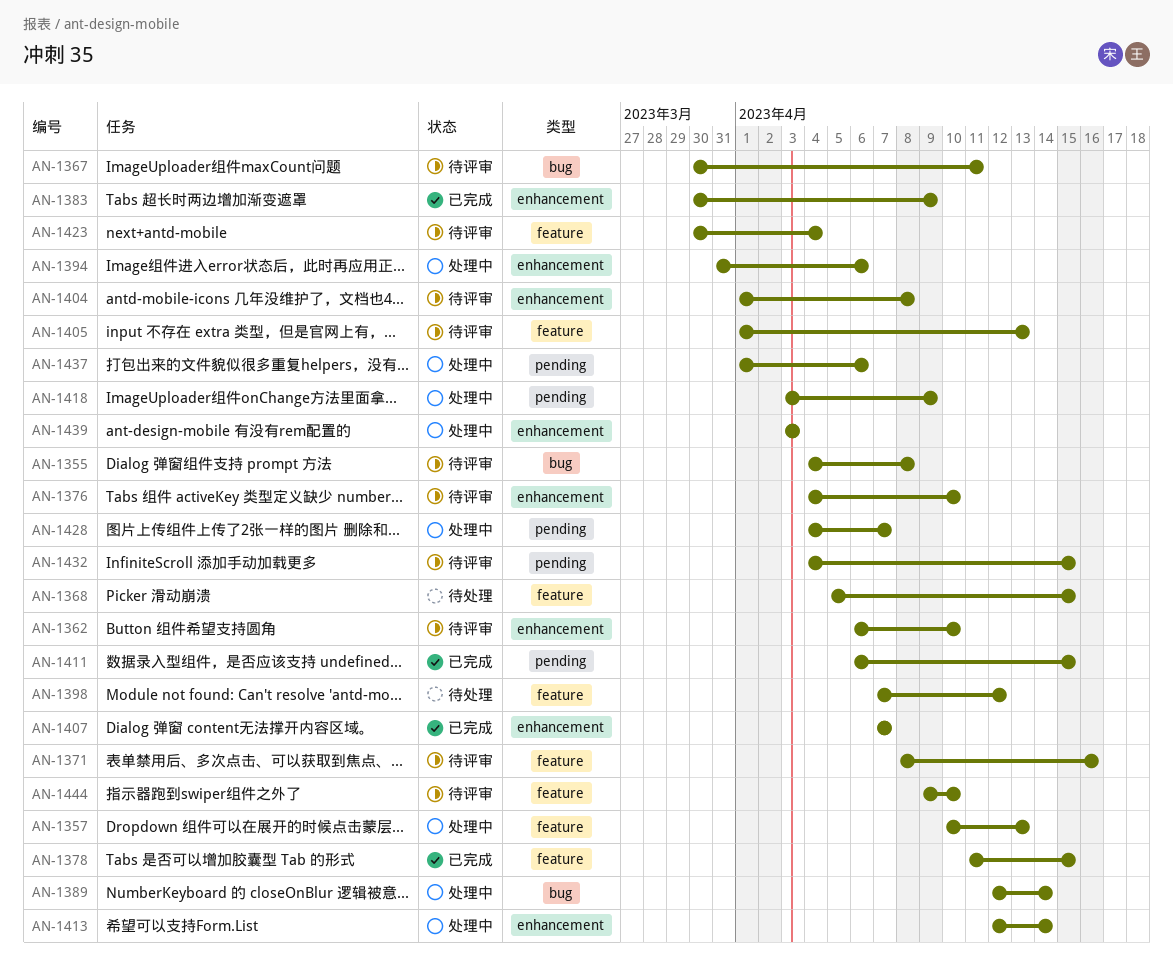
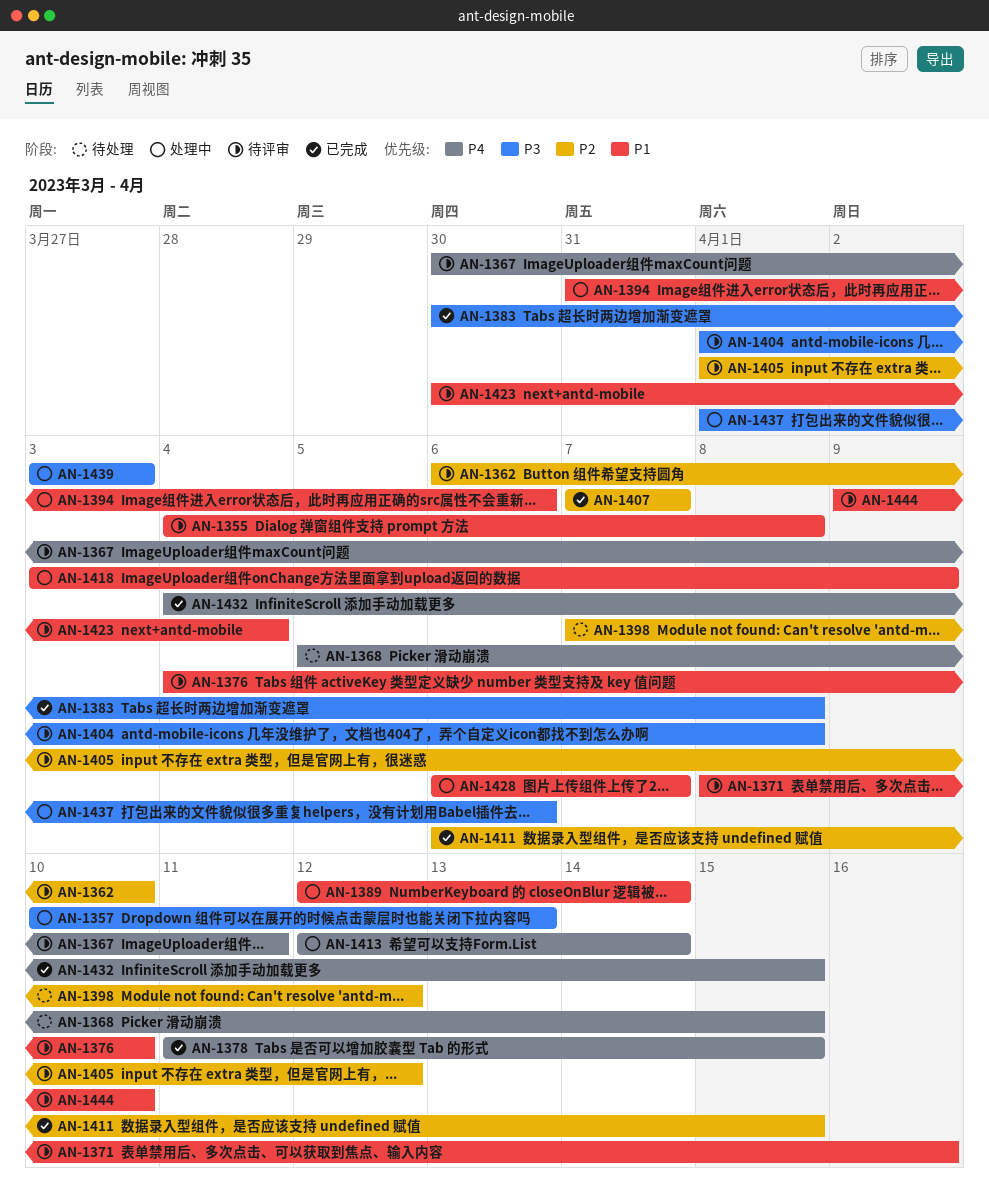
AN-1383, due: Apr 9 -> Apr 8
AN-1405, due: Apr 13 -> Apr 12
AN-1428, start: Apr 4 -> Apr 6
AN-1432, status: 待评审 -> 已完成

